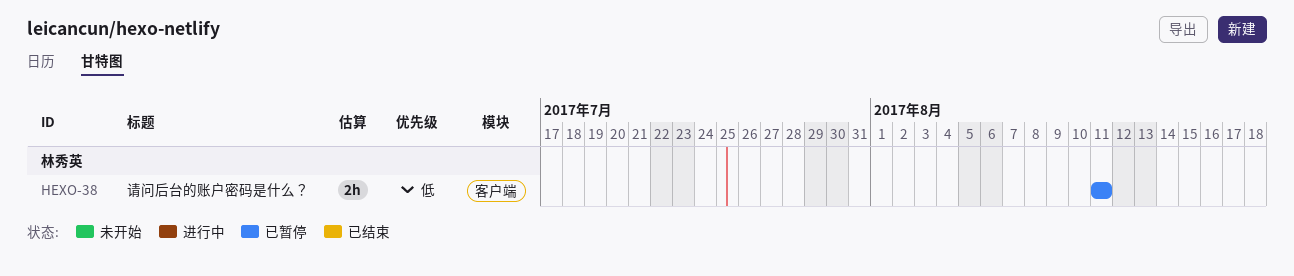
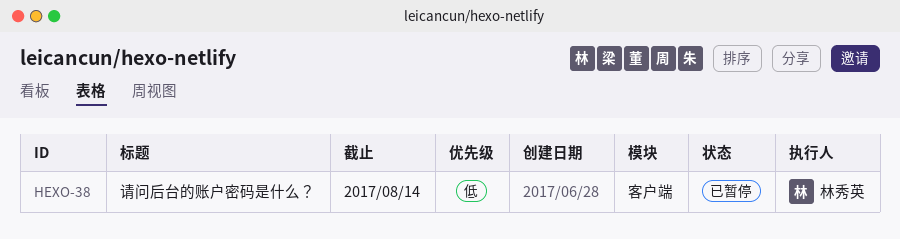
HEXO-38, due: Aug 11 -> Aug 14

